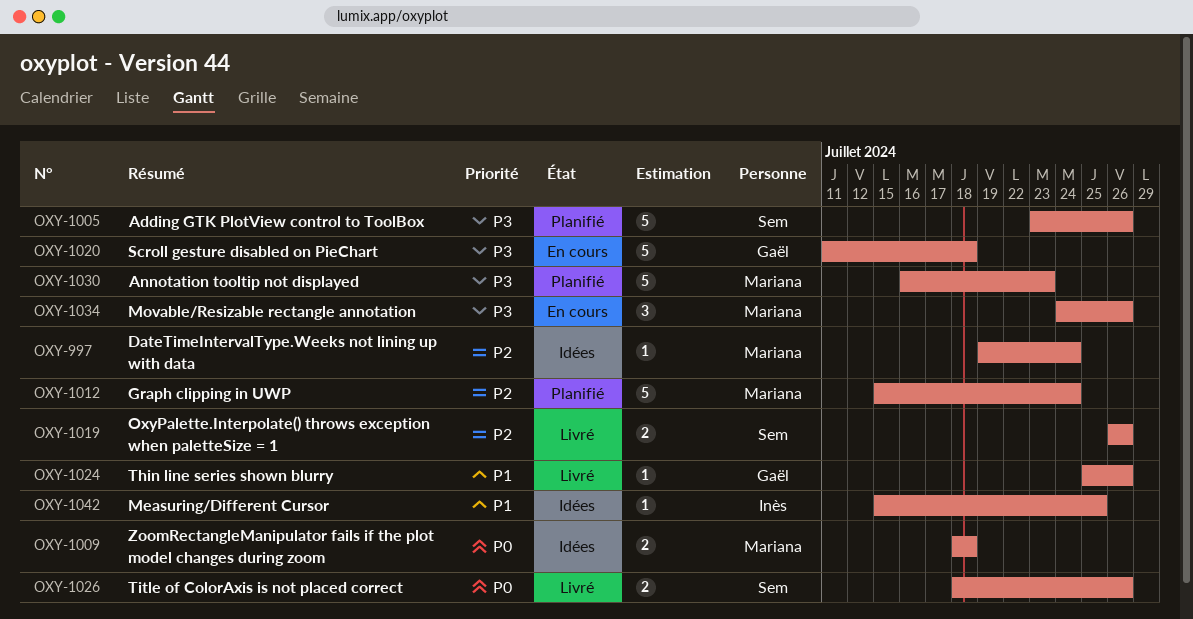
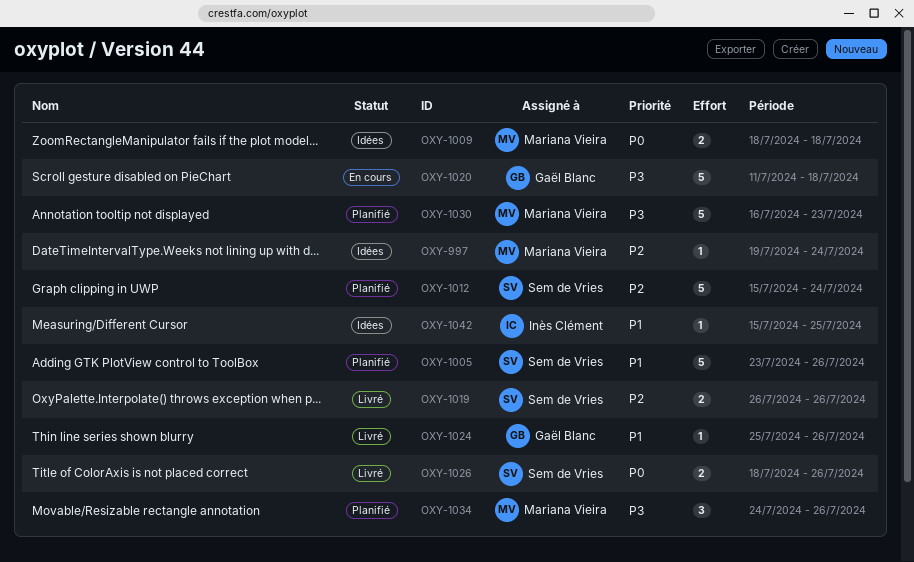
OXY-1005, priority: P3 -> P1
OXY-1012, owner: Mariana Vieira -> Sem de Vries
OXY-1034, status: En cours -> Planifié

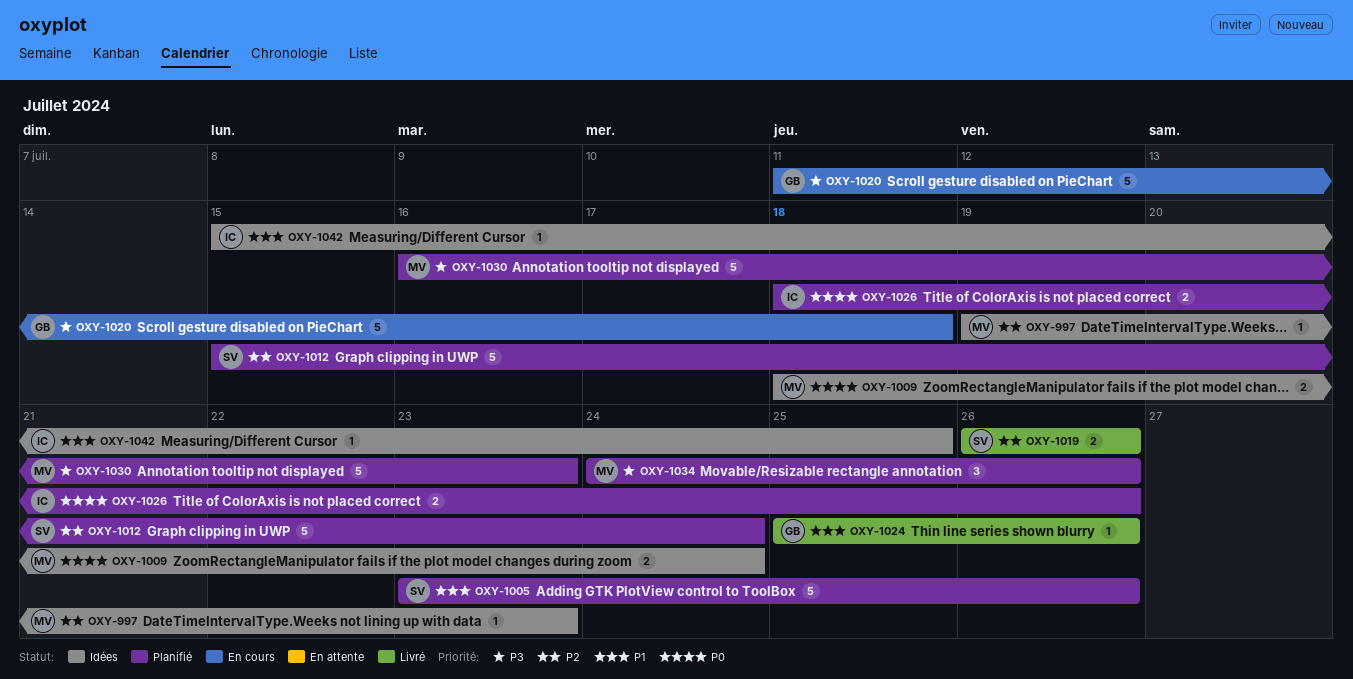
OXY-997, due: Jul 24 -> Jul 23
OXY-1009, due: Jul 18 -> Jul 24
OXY-1026, status: Livré -> Planifié
OXY-1026, owner: Sem de Vries -> Inès Clément

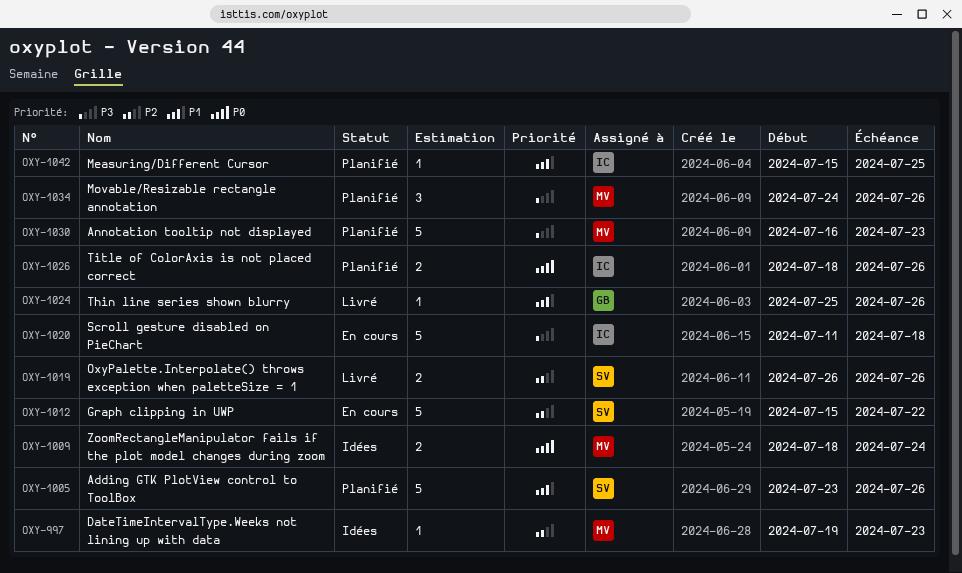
OXY-1012, status: Planifié -> En cours
OXY-1012, due: Jul 24 -> Jul 22
OXY-1020, owner: GB -> IC
OXY-1042, status: Idées -> Planifié

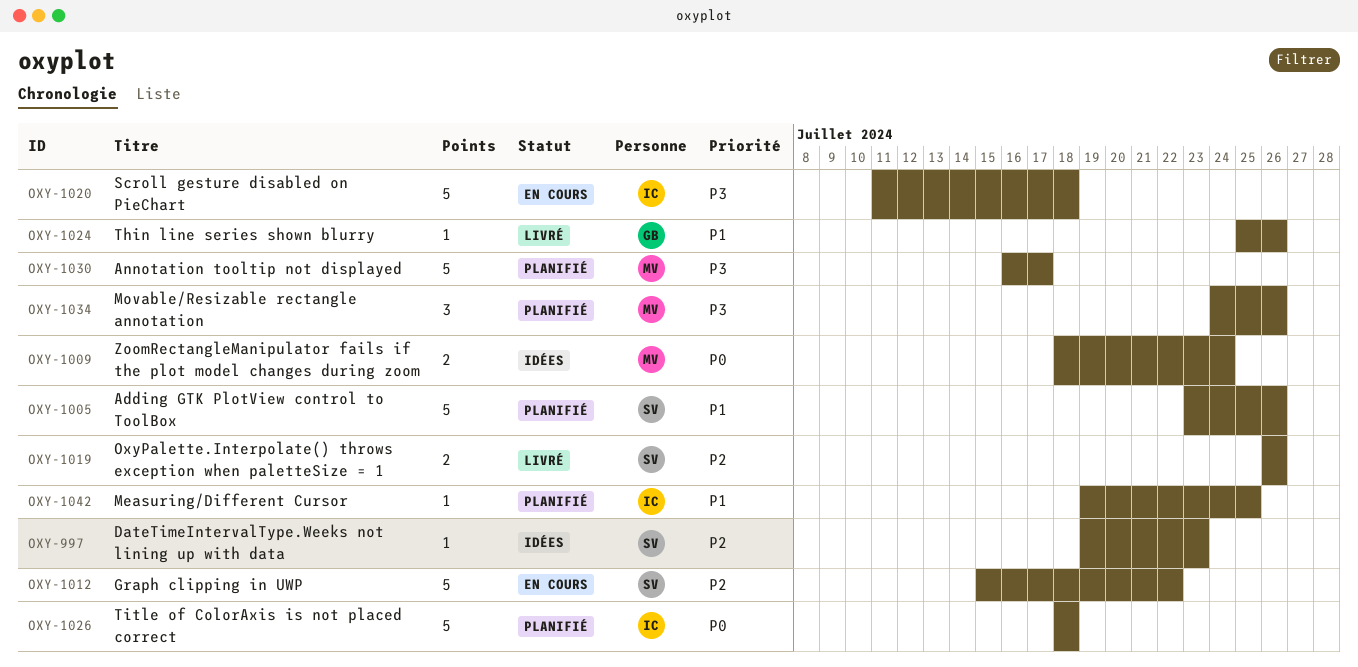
OXY-997, owner: MV -> SV
OXY-1026, estimate: 2 -> 5
OXY-1026, due: Jul 26 -> Jul 18
OXY-1030, due: Jul 23 -> Jul 17
OXY-1042, start: Jul 15 -> Jul 19

